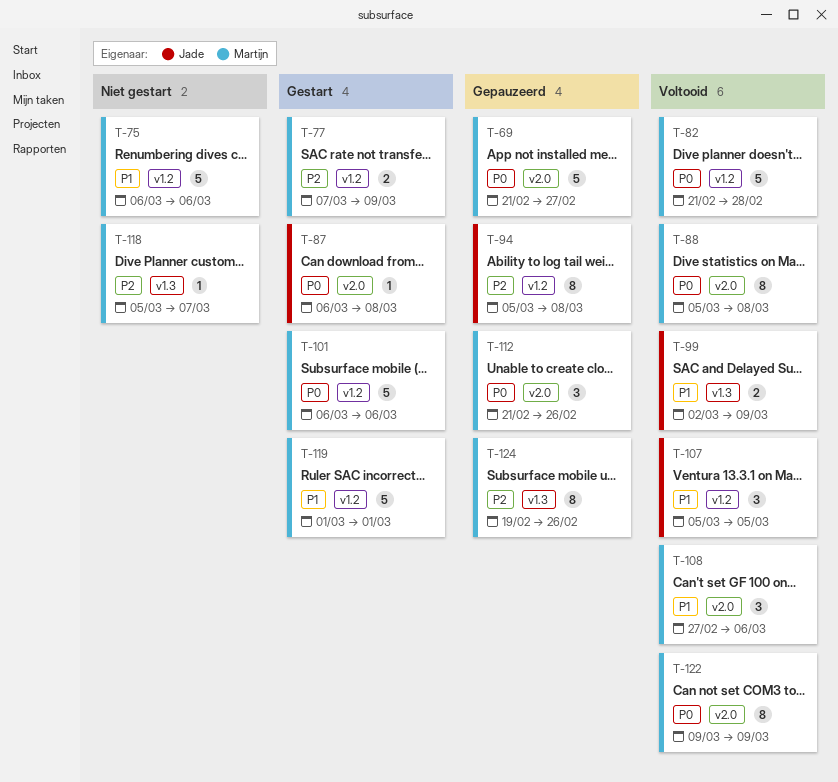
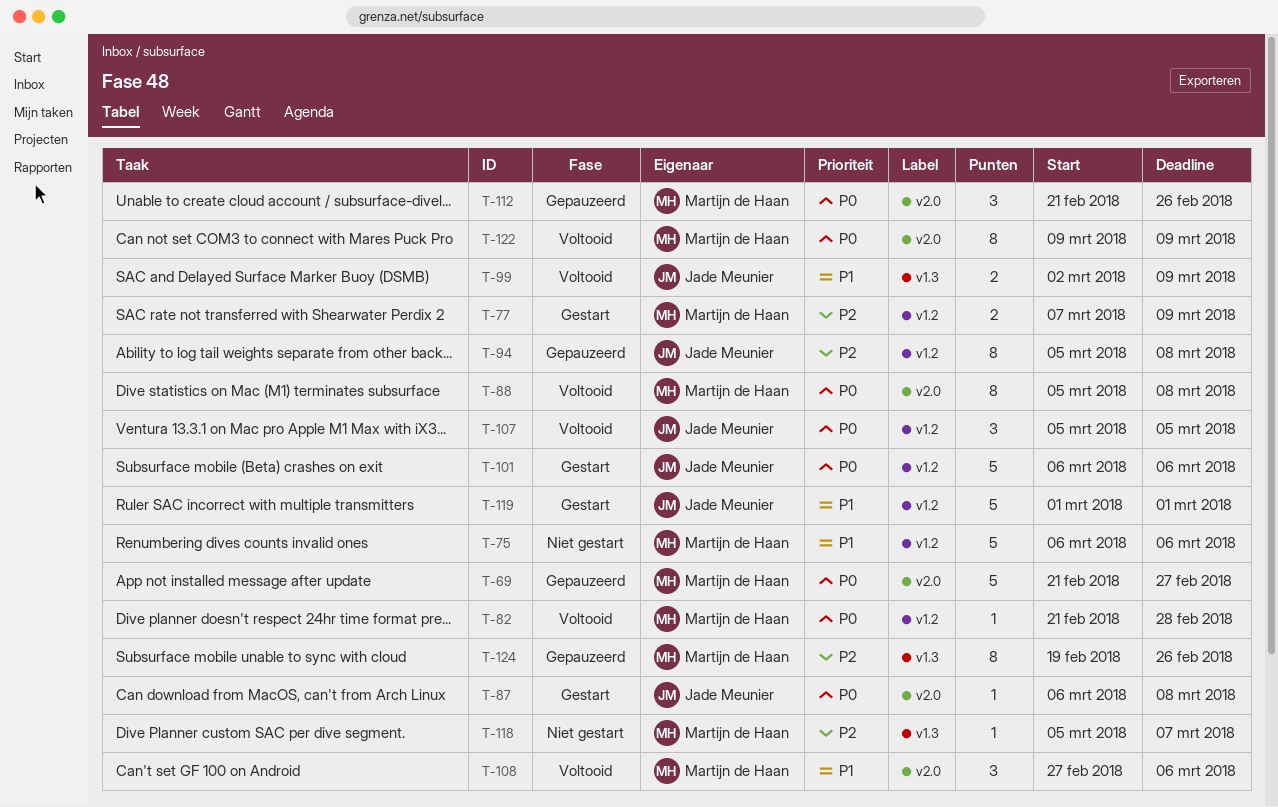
T-82, estimate: 5 -> 1
T-101, owner: Martijn de Haan -> Jade Meunier
T-107, priority: P1 -> P0
T-119, owner: Martijn de Haan -> Jade Meunier

